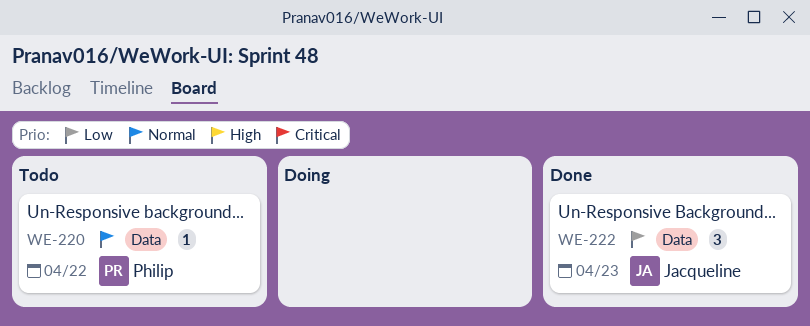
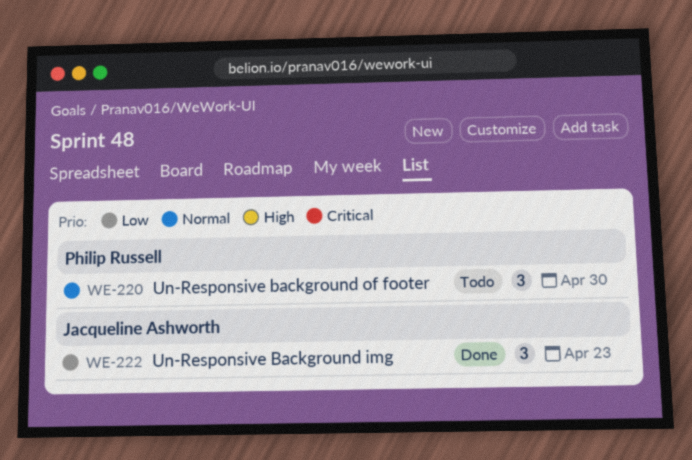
WE-220, estimate: 1 -> 3
WE-220, due: Apr 22 -> Apr 30

